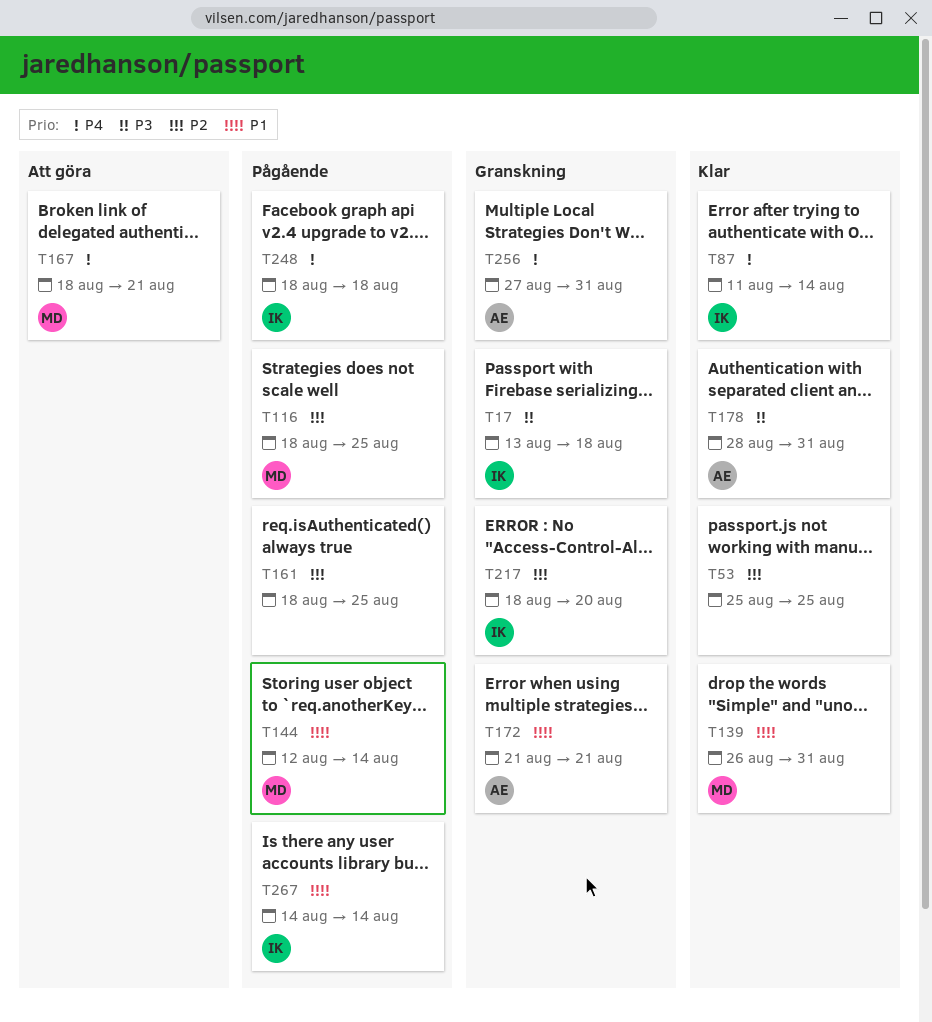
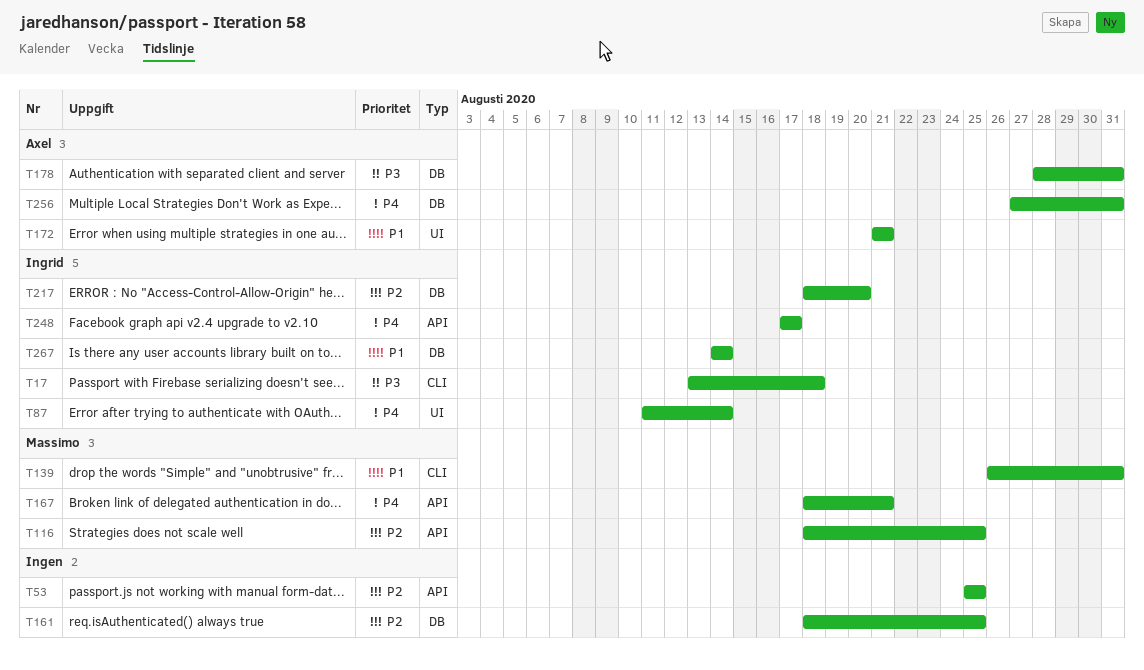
T144: present -> none
T248, start: Aug 18 -> Aug 17
T248, due: Aug 18 -> Aug 17

